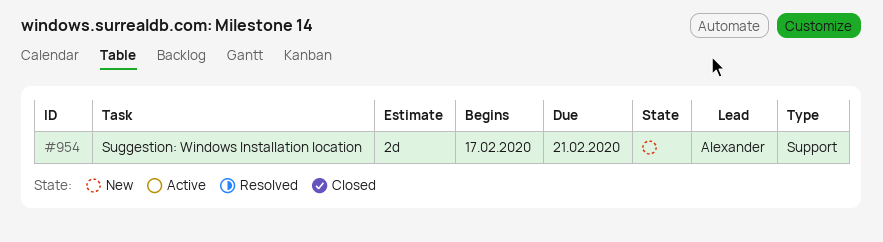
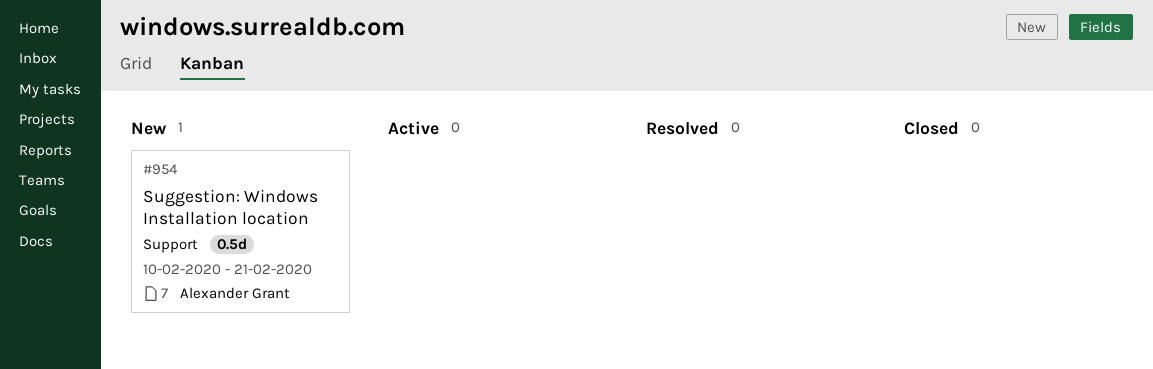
#954, estimate: 2d -> 0.5d
#954, start: Feb 17 -> Feb 10

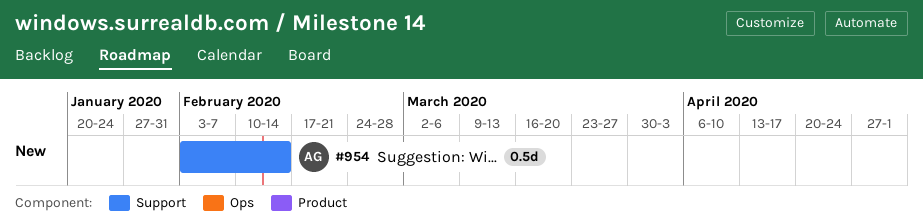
#954, start: Feb 10 -> Feb 3
#954, due: Feb 21 -> Feb 14

